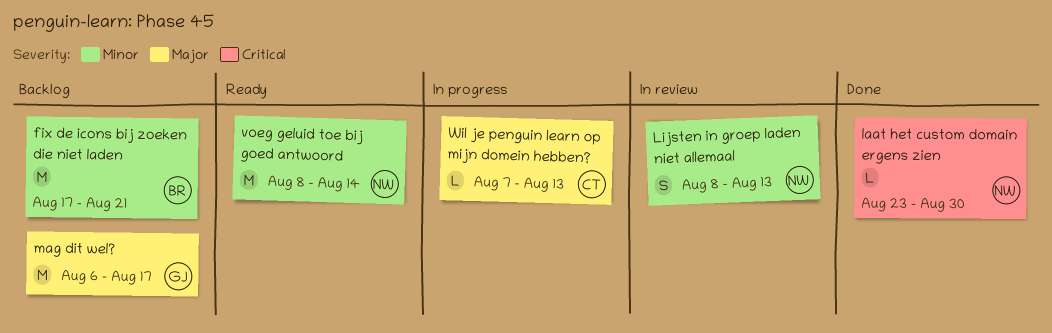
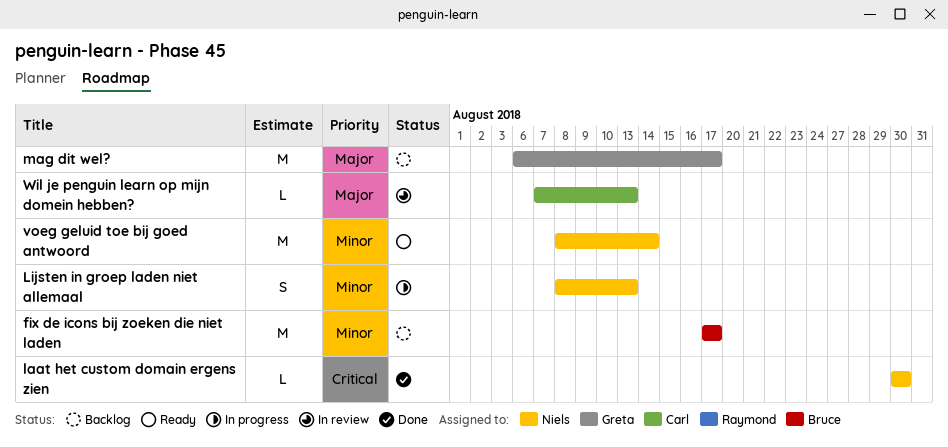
fix de icons bij zoeken die niet laden, due: Aug 21 -> Aug 17
laat het custom domain ergens zien, start: Aug 23 -> Aug 30
Lijsten in groep laden niet allemaal, status: In review -> In progress
Wil je penguin learn op mijn domein hebben?, status: In progress -> In review

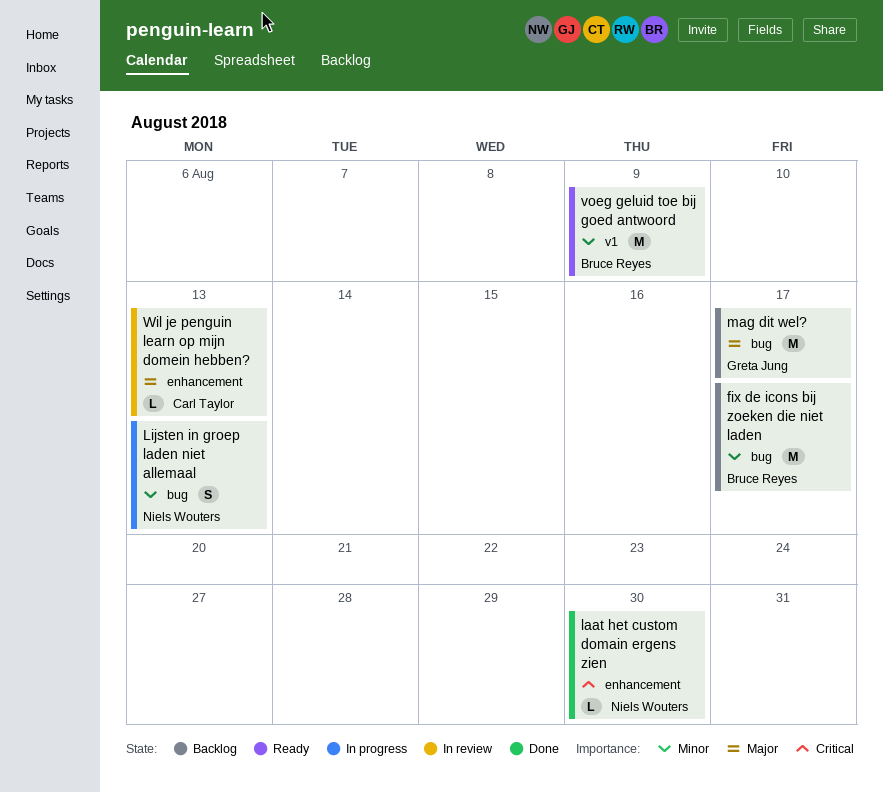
voeg geluid toe bij goed antwoord, owner: Niels Wouters -> Bruce Reyes
voeg geluid toe bij goed antwoord, due: Aug 14 -> Aug 9

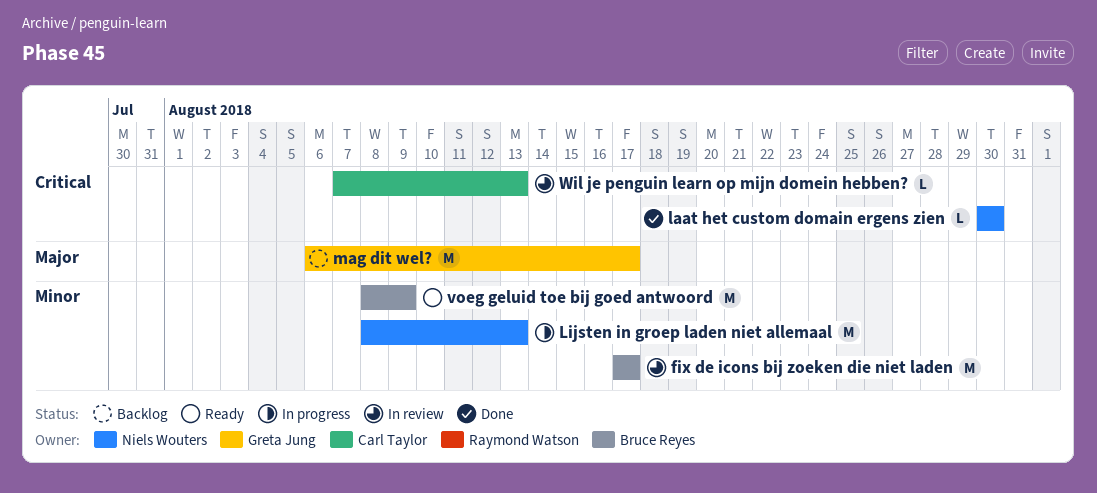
fix de icons bij zoeken die niet laden, status: Backlog -> In review
Lijsten in groep laden niet allemaal, estimate: S -> M
Wil je penguin learn op mijn domein hebben?, priority: Major -> Critical

